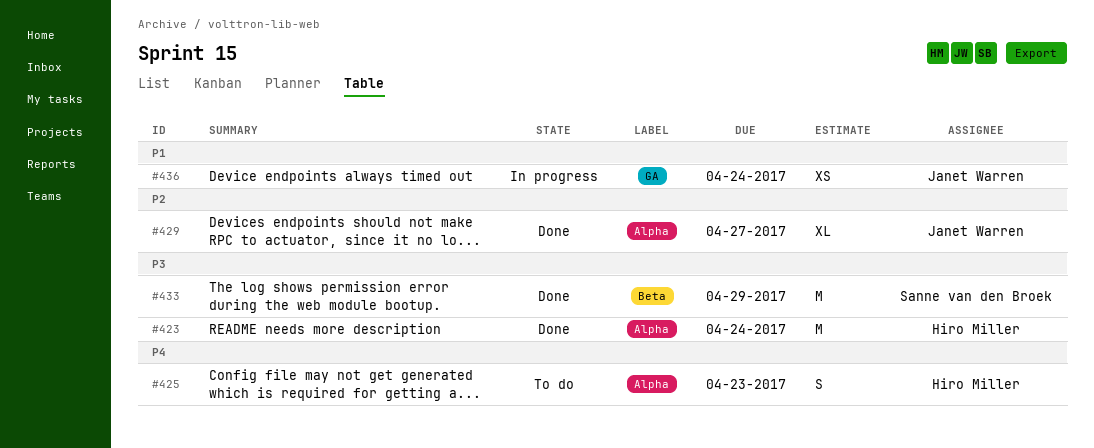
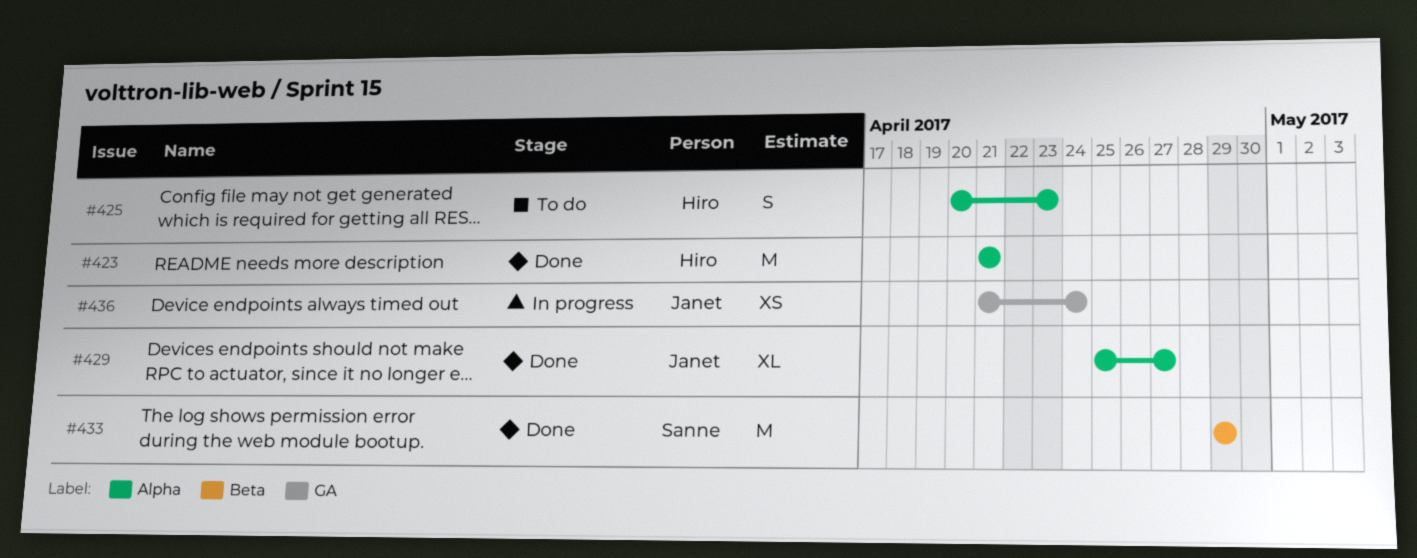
#423, due: Apr 24 -> Apr 21

